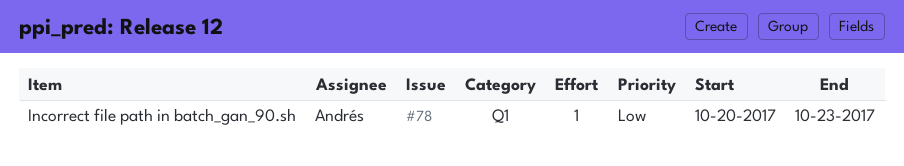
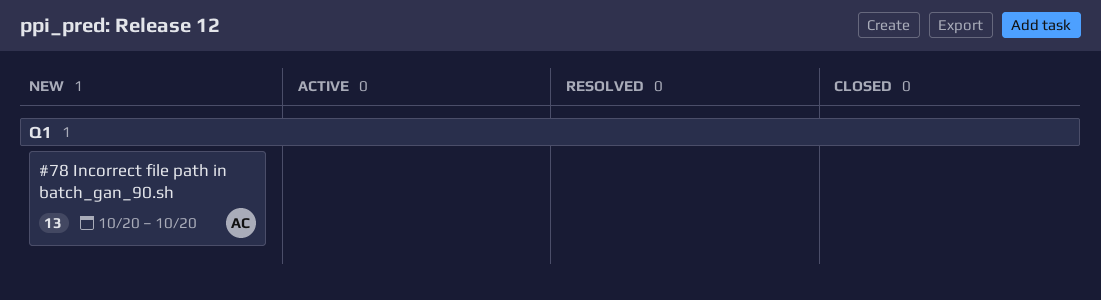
#78, estimate: 1 -> 13
#78, due: Oct 23 -> Oct 20

